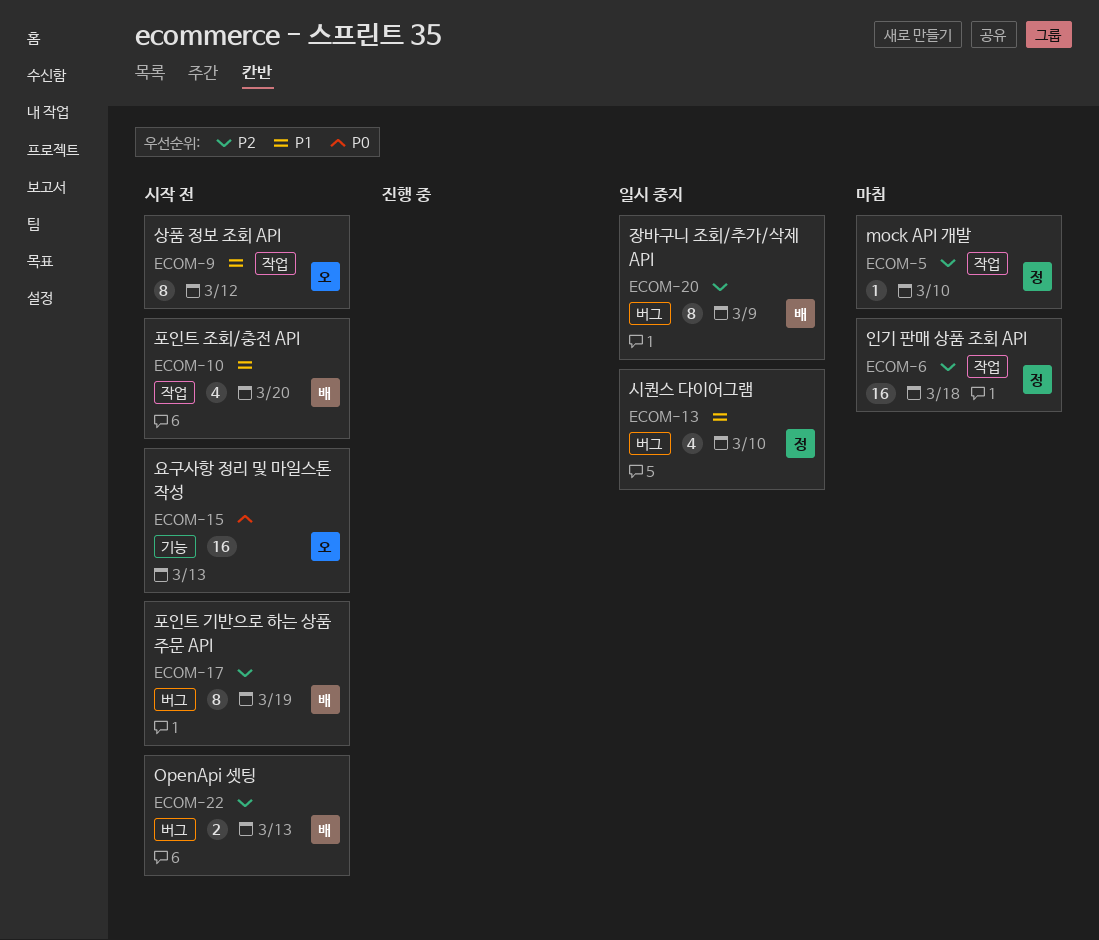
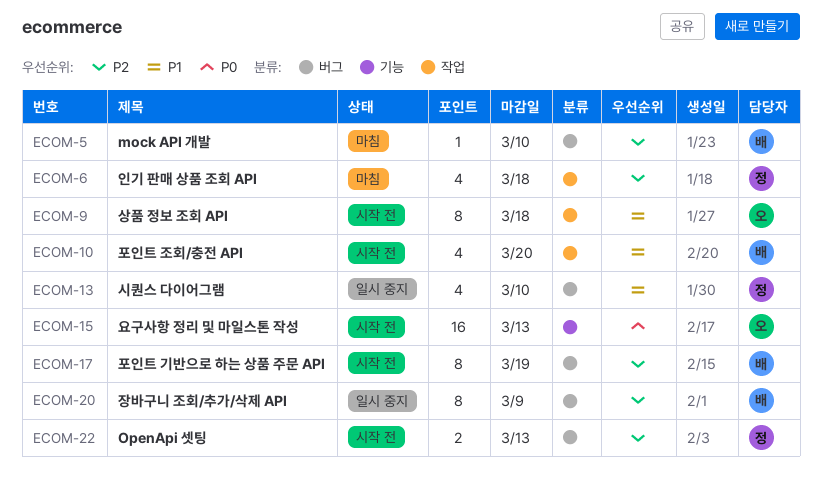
ECOM-5, owner: 정 -> 배
ECOM-5, label: 작업 -> 버그
ECOM-6, estimate: 16 -> 4
ECOM-9, due: Mar 12 -> Mar 18
ECOM-22, owner: 배 -> 정

